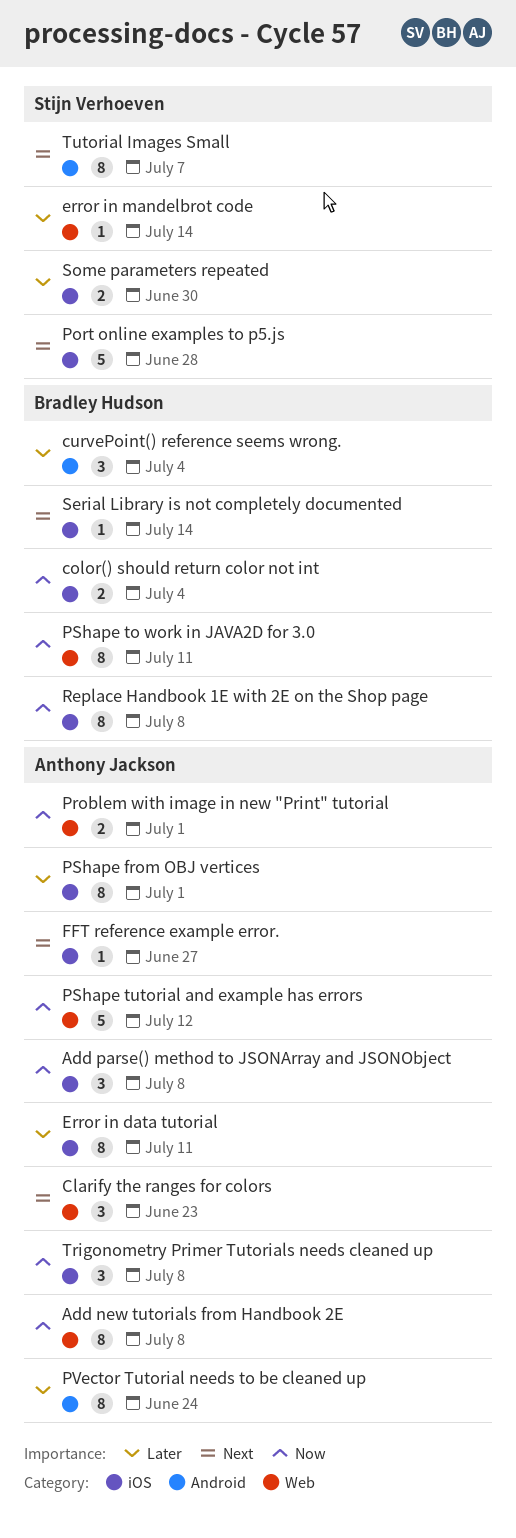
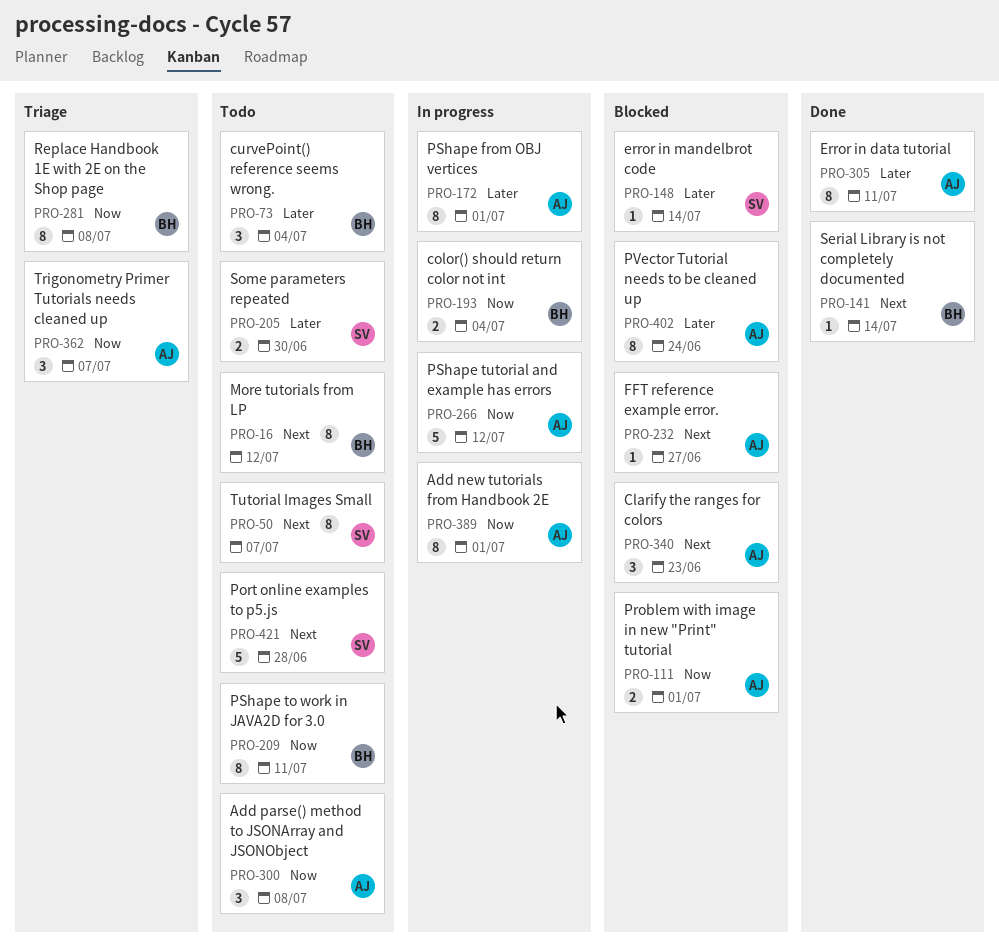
Add new tutorials from Handbook 2E, due: Jul 8 -> Jul 1
More tutorials from LP: none -> present
Trigonometry Primer Tutorials needs cleaned up, due: Jul 8 -> Jul 7

